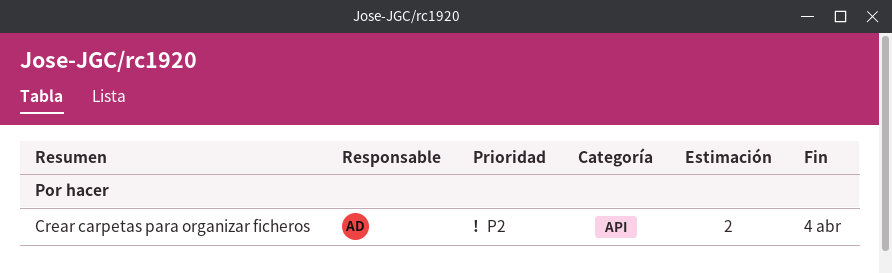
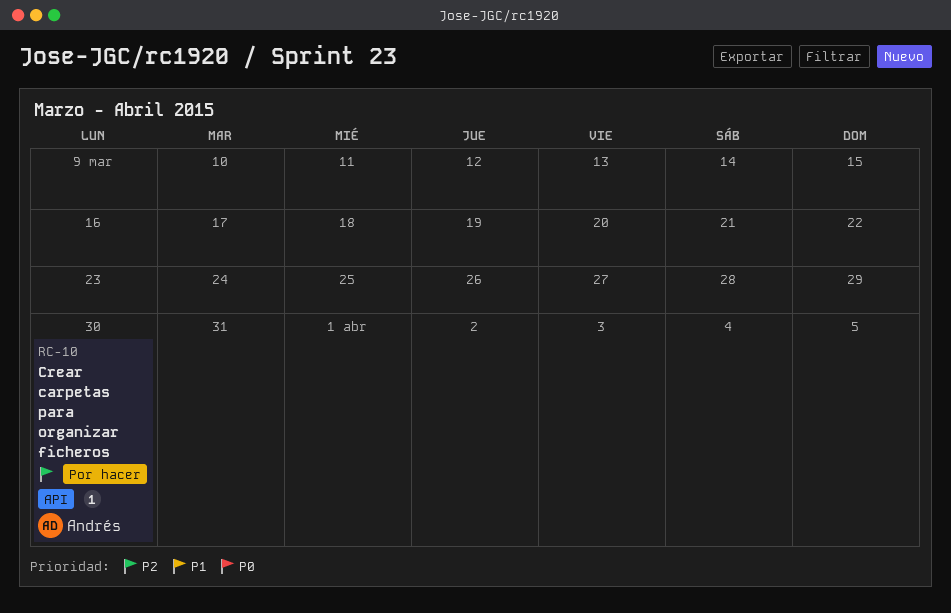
Crear carpetas para organizar ficheros, estimate: 2 -> 1
Crear carpetas para organizar ficheros, due: Apr 4 -> Mar 30

